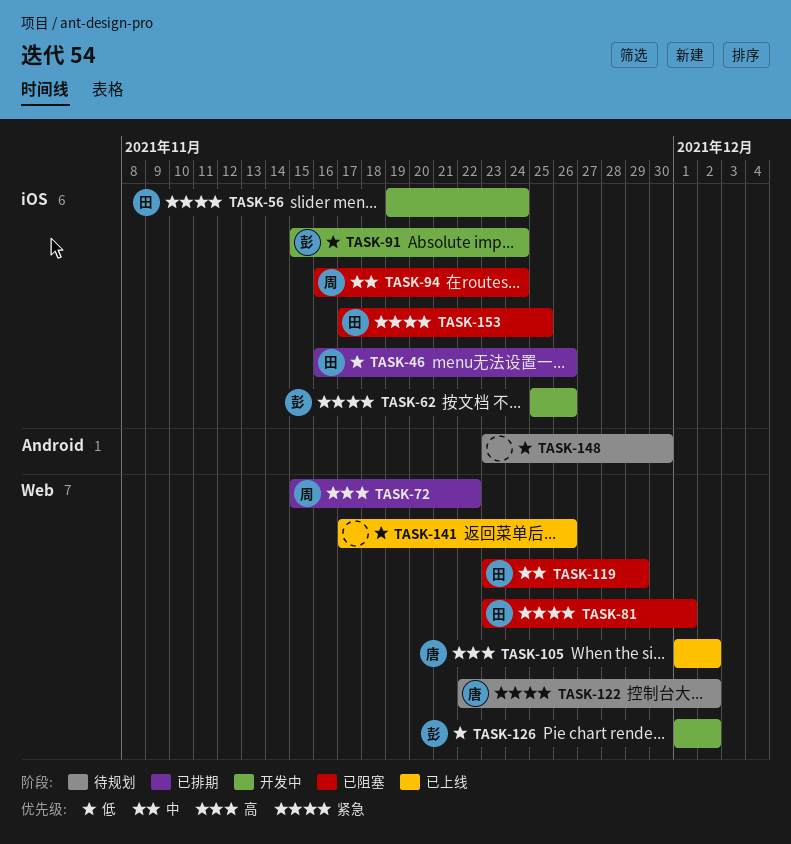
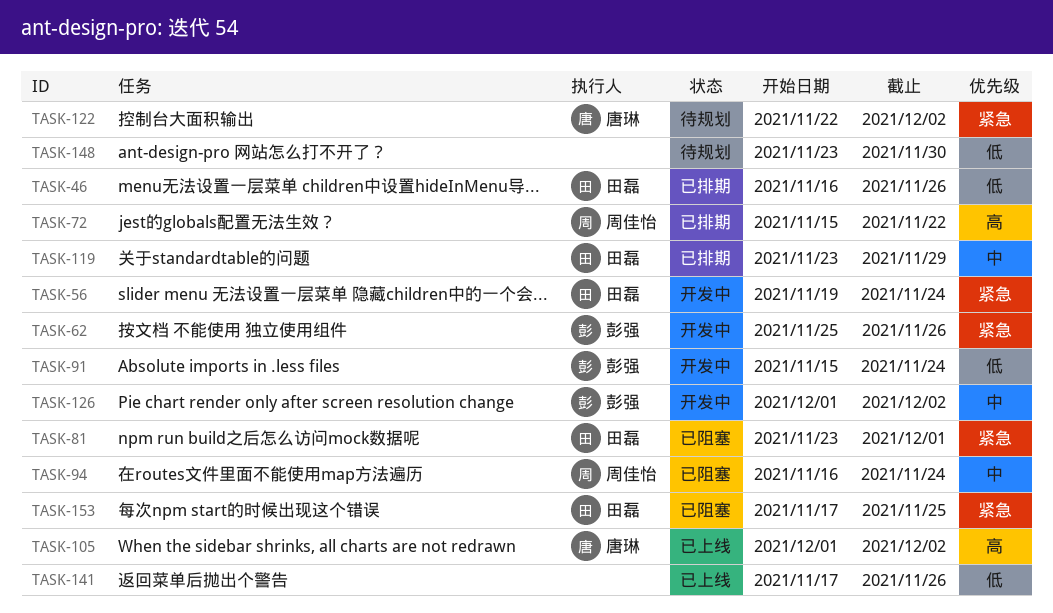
TASK-119, status: 已阻塞 -> 已排期
TASK-126, priority: 低 -> 中

